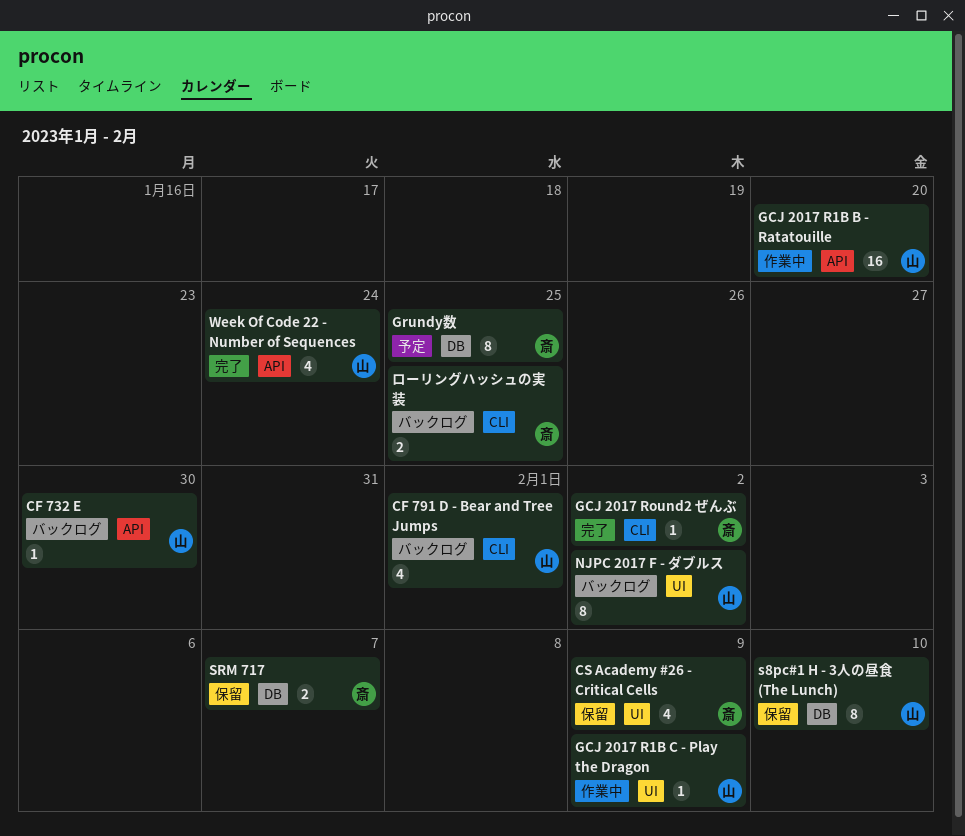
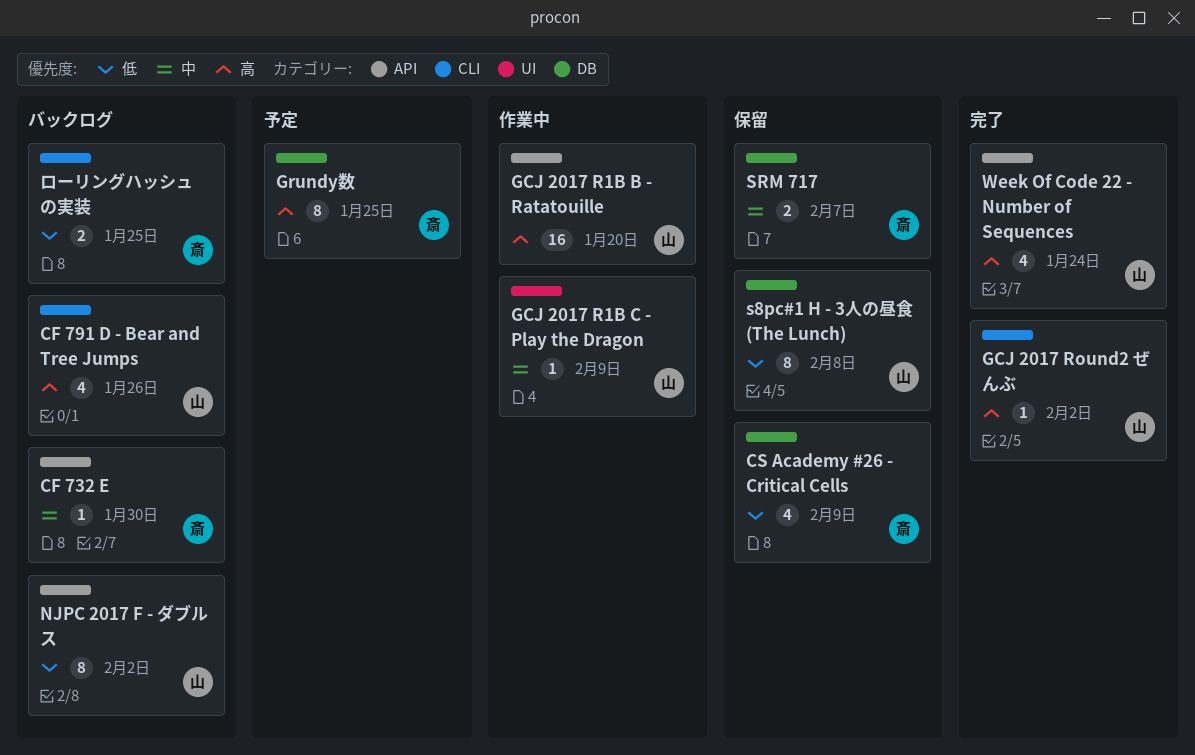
CF 732 E, owner: 山 -> 斎
CF 791 D - Bear and Tree Jumps, due: Feb 1 -> Jan 26
CS Academy #26 - Critical Cells, label: UI -> DB
GCJ 2017 Round2 ぜんぶ, owner: 斎 -> 山
NJPC 2017 F - ダブルス, label: UI -> API
s8pc#1 H - 3人の昼食 (The Lunch), due: Feb 10 -> Feb 8

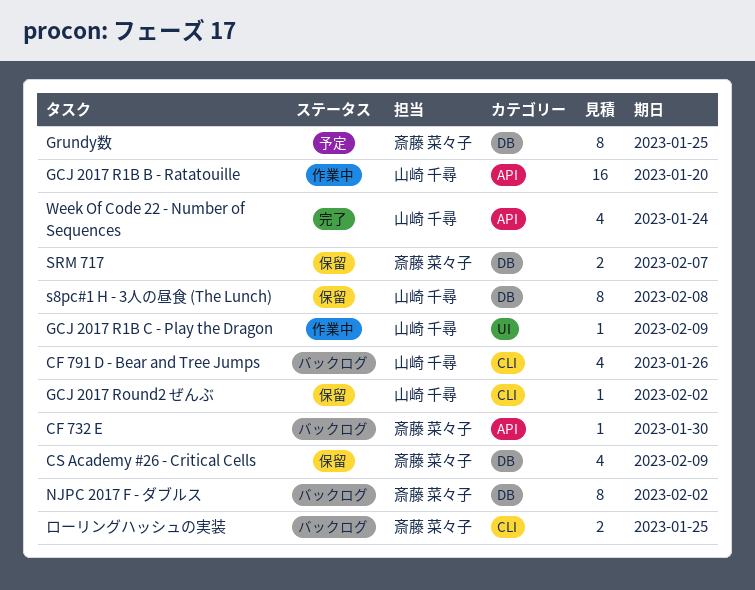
GCJ 2017 Round2 ぜんぶ, status: 完了 -> 保留
NJPC 2017 F - ダブルス, owner: 山崎 千尋 -> 斎藤 菜々子
NJPC 2017 F - ダブルス, label: API -> DB

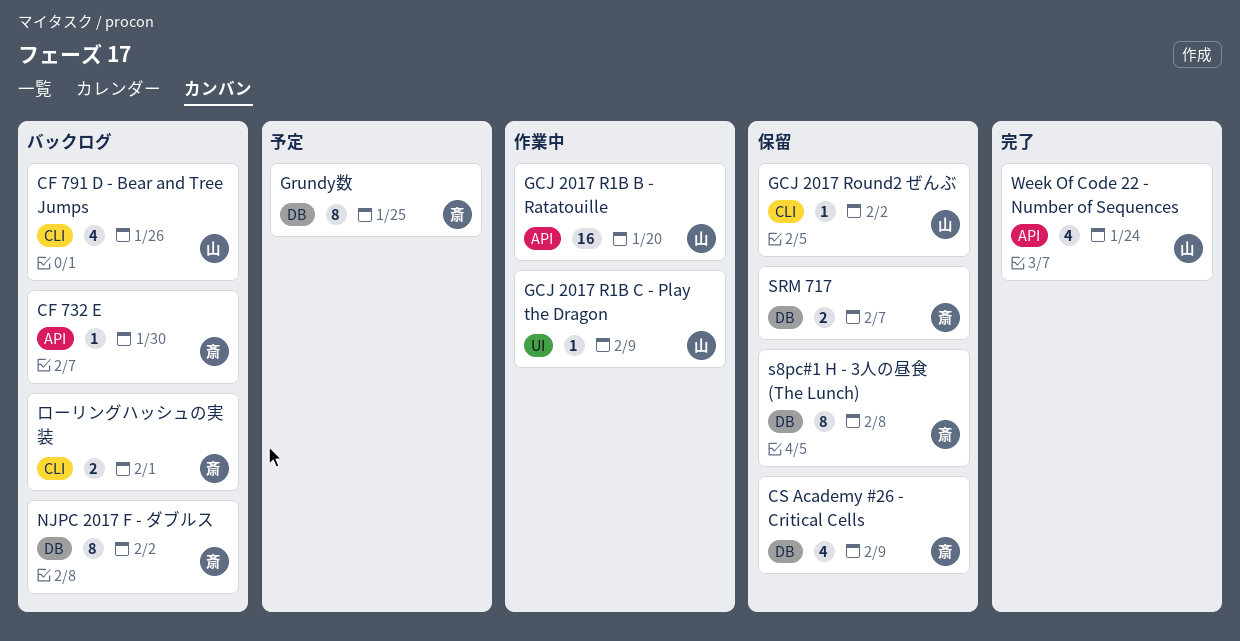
s8pc#1 H - 3人の昼食 (The Lunch), owner: 山崎 千尋 -> 斎藤 菜々子
ローリングハッシュの実装, due: Jan 25 -> Feb 1

